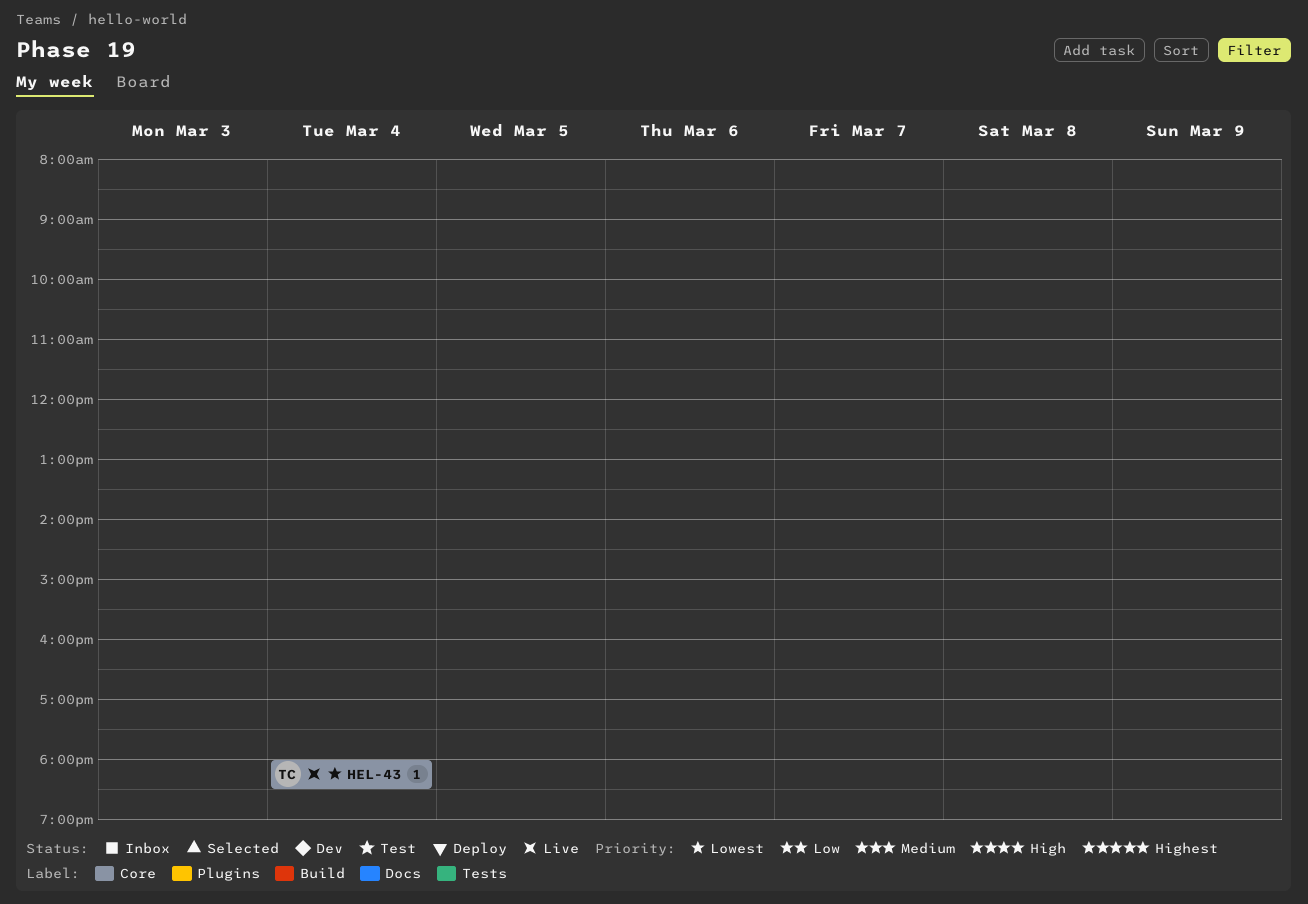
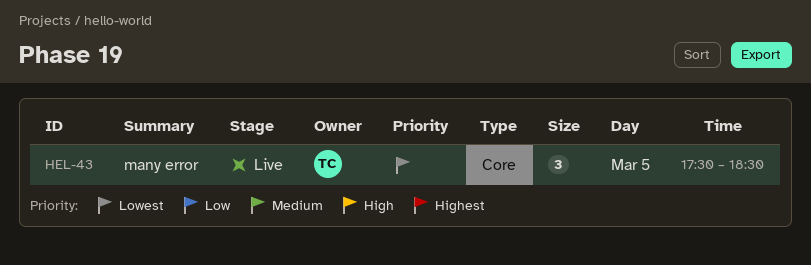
HEL-43, estimate: 1 -> 3
HEL-43, day: Mar 4 -> Mar 5
HEL-43, begins: 18:00 -> 17:30

